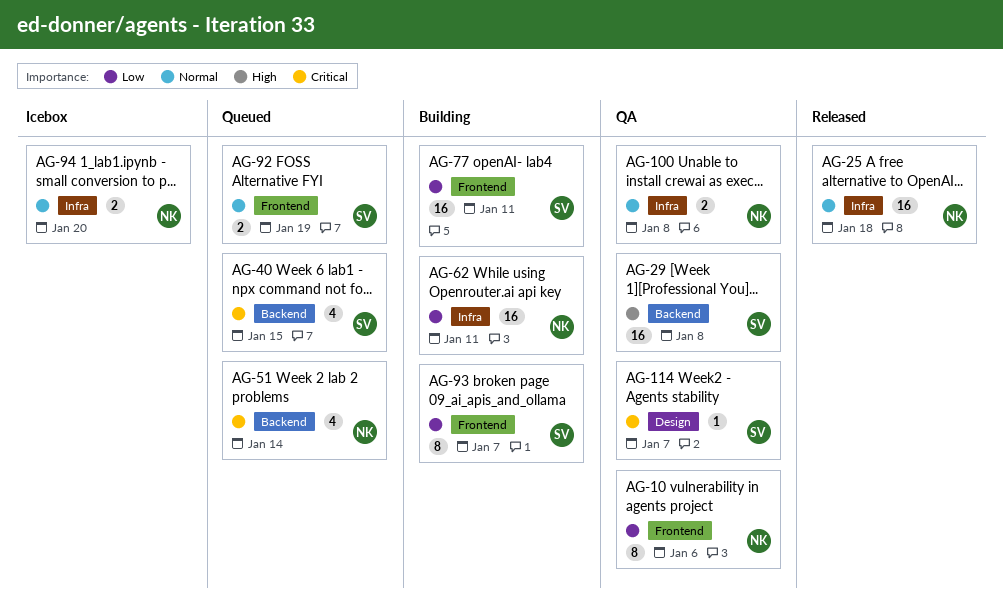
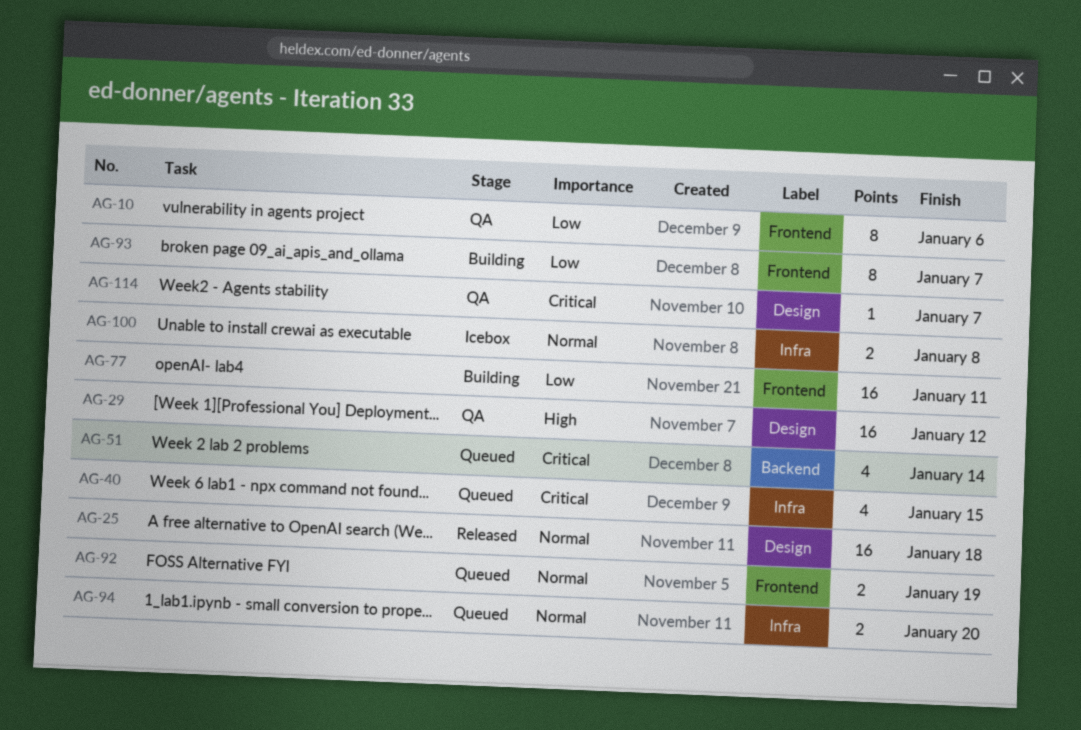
AG-25, label: Infra -> Design
AG-29, label: Backend -> Design
AG-29, due: Jan 8 -> Jan 12
AG-40, label: Backend -> Infra
AG-62: present -> none
AG-94, status: Icebox -> Queued
AG-100, status: QA -> Icebox

